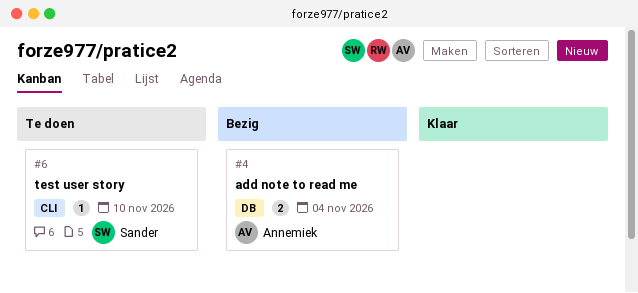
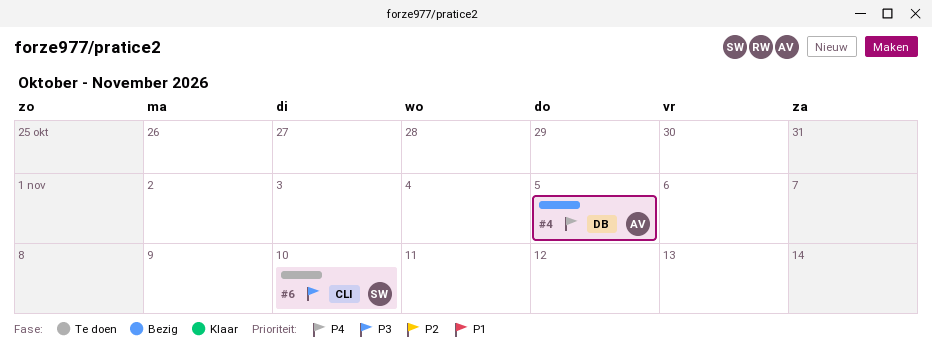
#4, due: Nov 4 -> Nov 5

